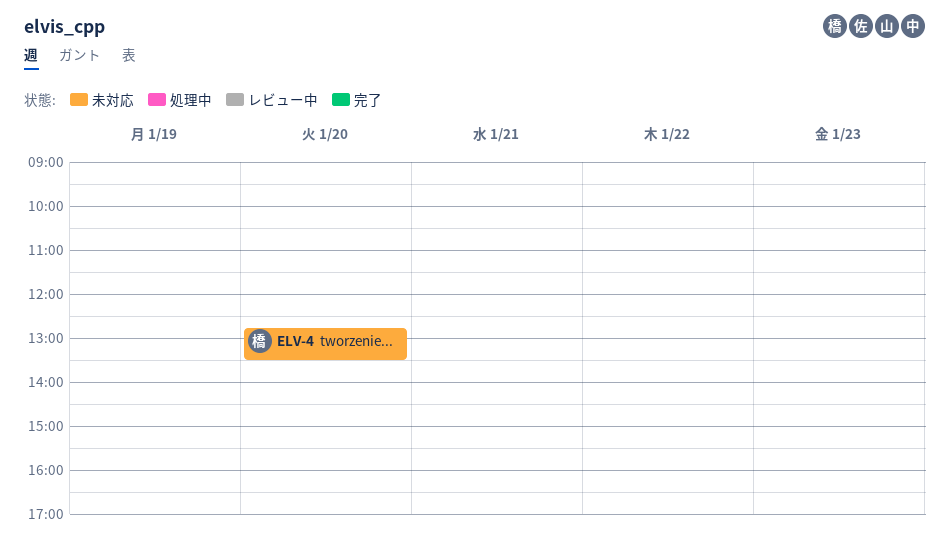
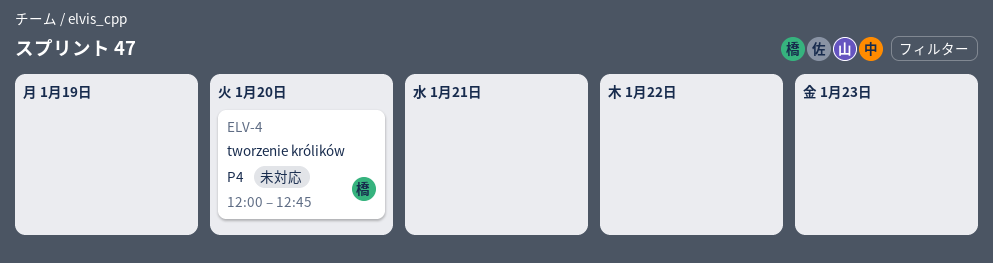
ELV-4, begins: 12:45 -> 12:00
ELV-4, ends: 13:30 -> 12:45

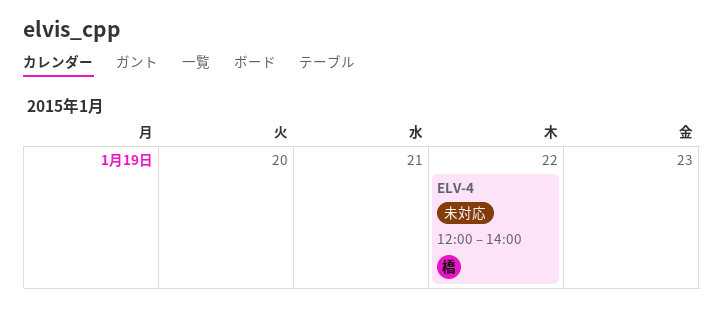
ELV-4, day: Jan 20 -> Jan 22
ELV-4, ends: 12:45 -> 14:00

